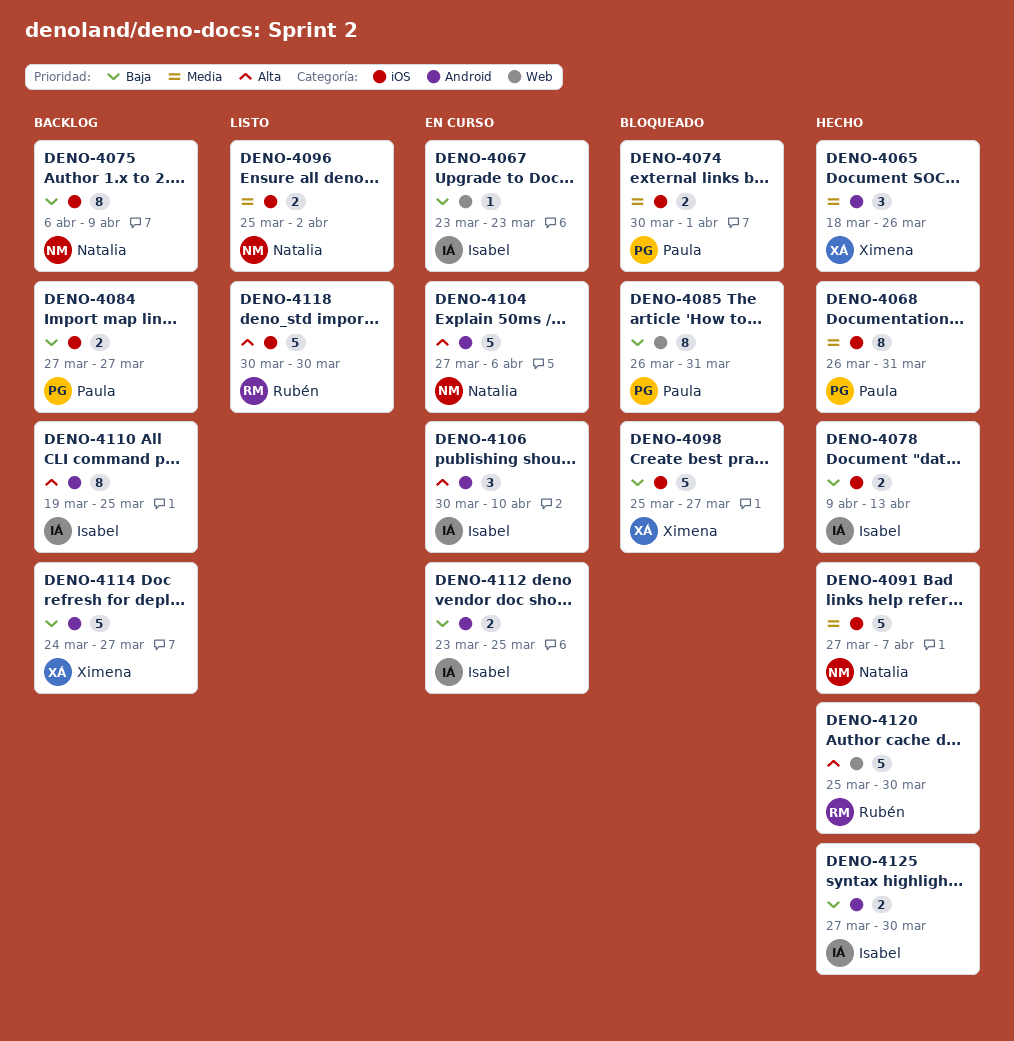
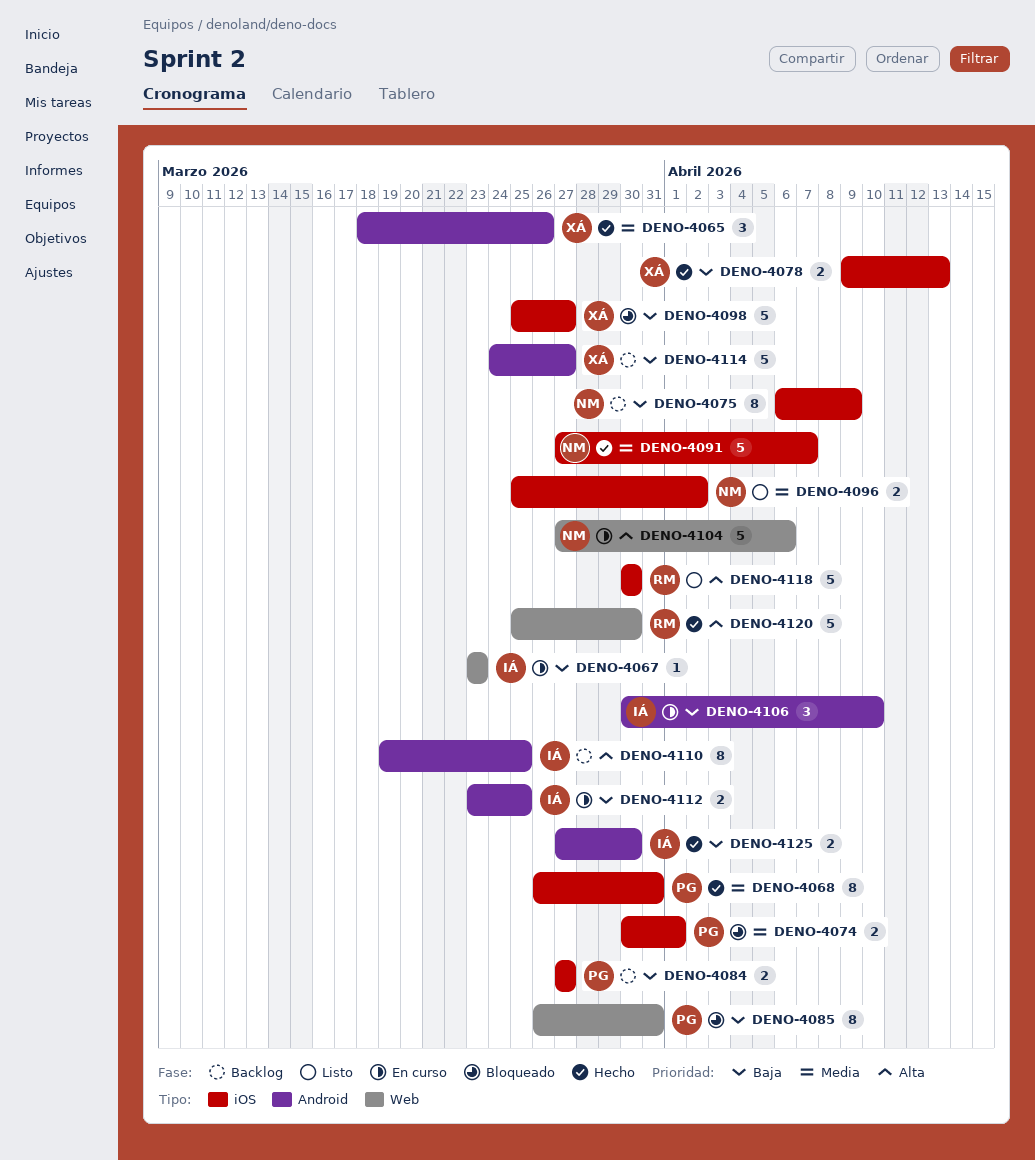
DENO-4078, owner: Isabel -> Ximena
DENO-4104, label: Android -> Web
DENO-4106, priority: Alta -> Baja

